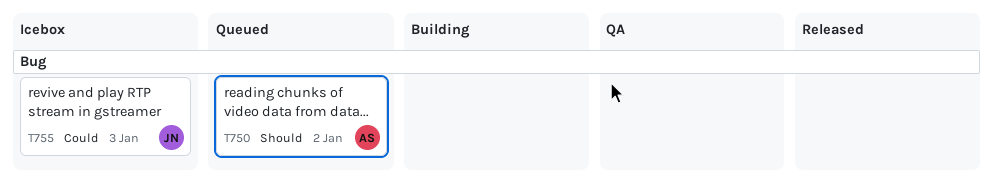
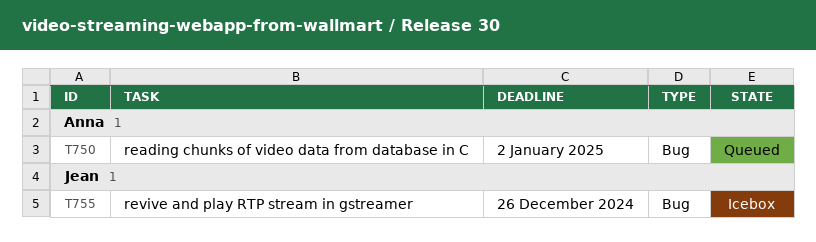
T755, due: Jan 3 -> Dec 26

